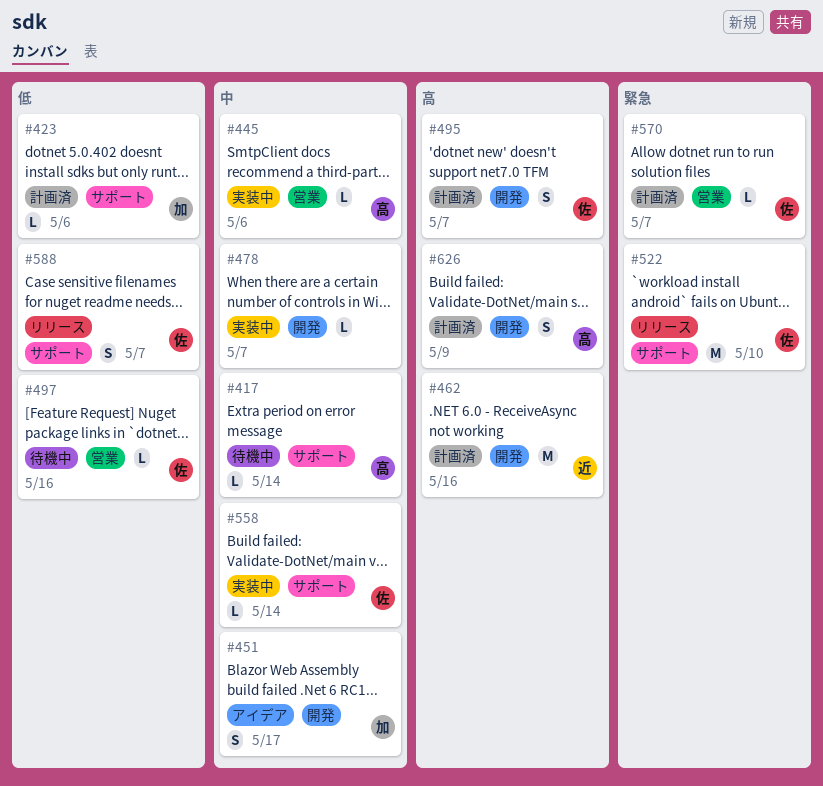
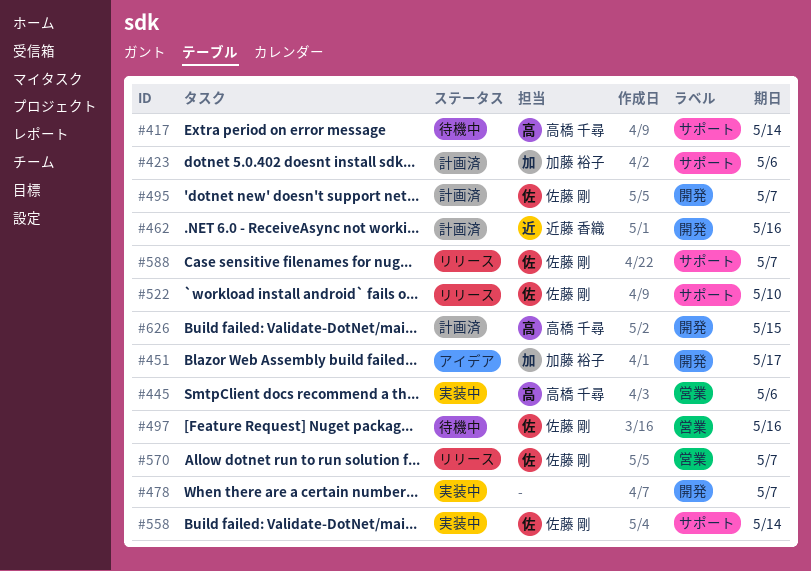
#570, status: 計画済 -> リリース
#626, due: May 9 -> May 15

